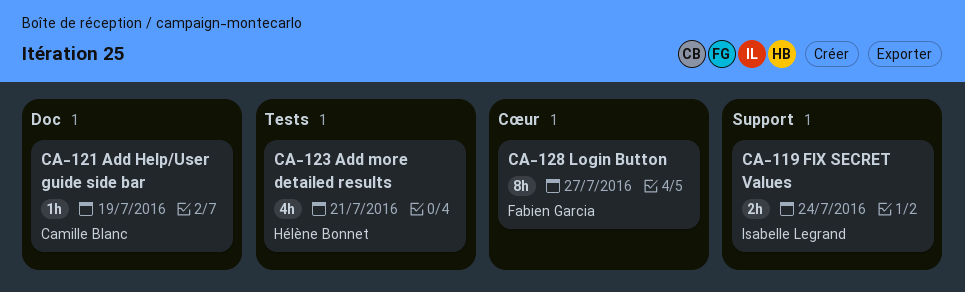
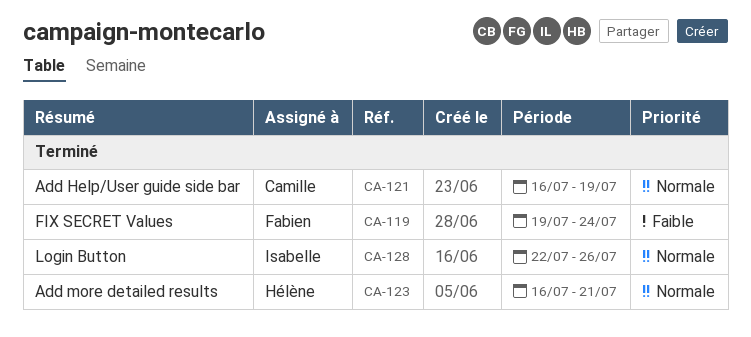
CA-119, owner: Isabelle Legrand -> Fabien Garcia
CA-128, owner: Fabien Garcia -> Isabelle Legrand
CA-128, due: Jul 27 -> Jul 26

